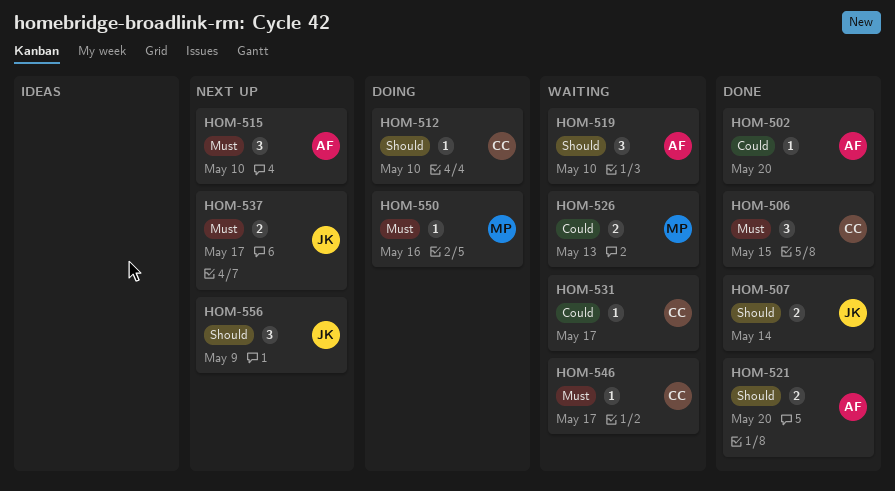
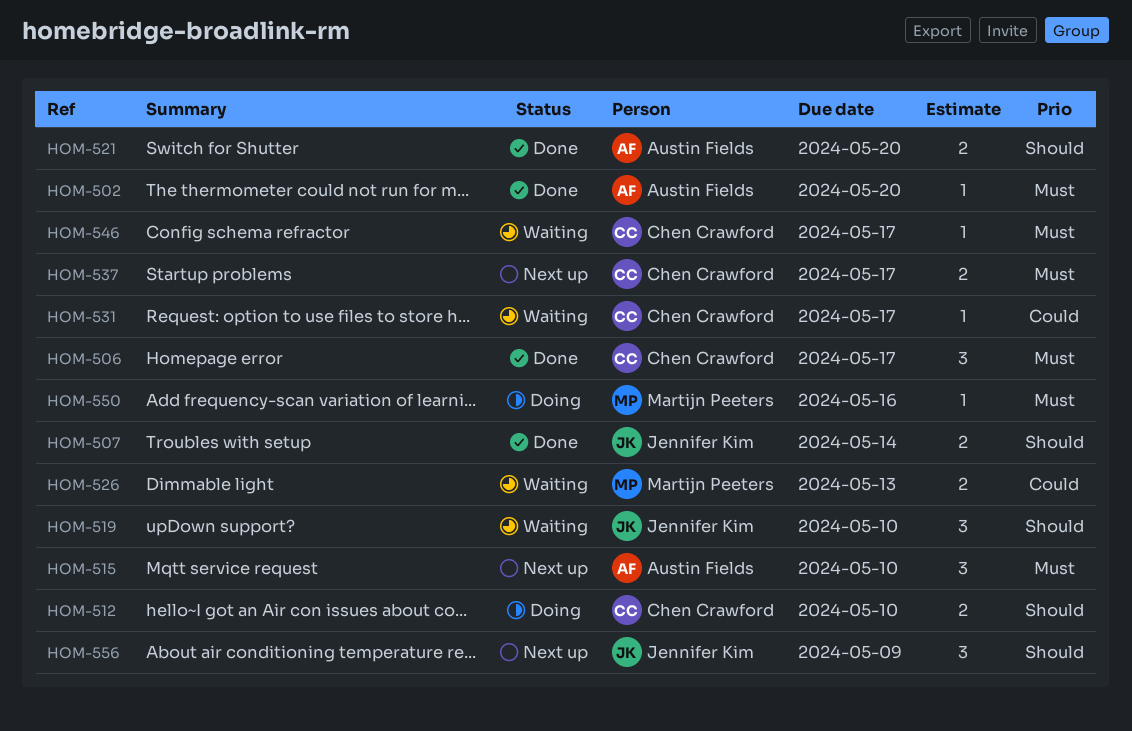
HOM-502, priority: Could -> Must
HOM-506, due: May 15 -> May 17
HOM-512, estimate: 1 -> 2
HOM-519, owner: Austin Fields -> Jennifer Kim
HOM-537, owner: Jennifer Kim -> Chen Crawford

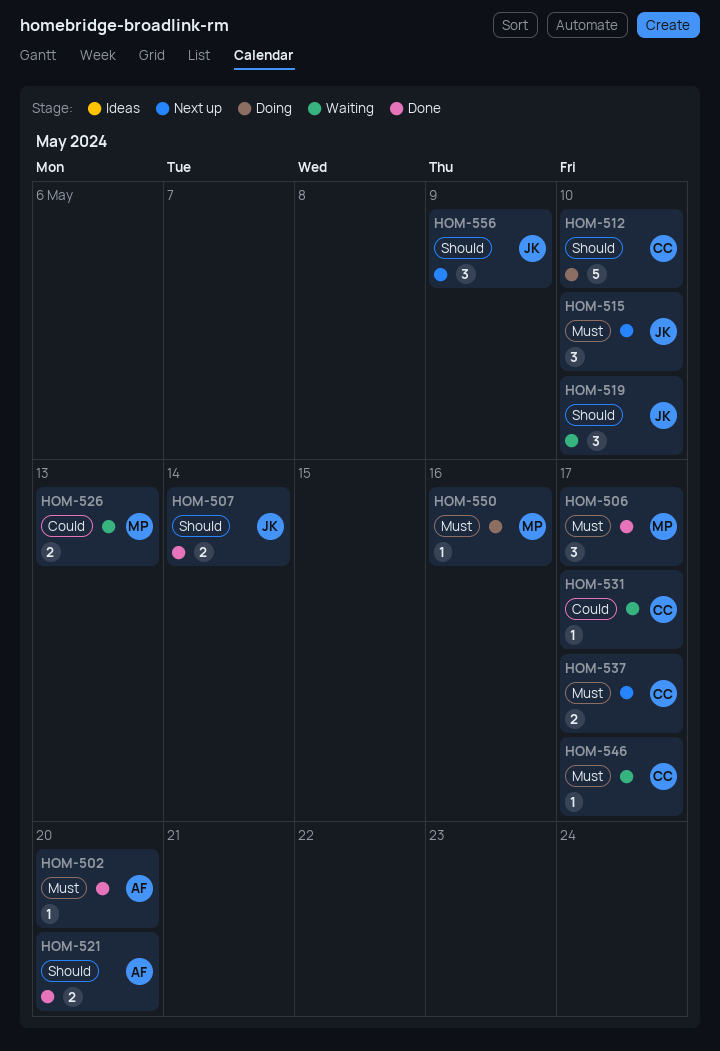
HOM-506, owner: Chen Crawford -> Martijn Peeters
HOM-512, estimate: 2 -> 5
HOM-515, owner: Austin Fields -> Jennifer Kim

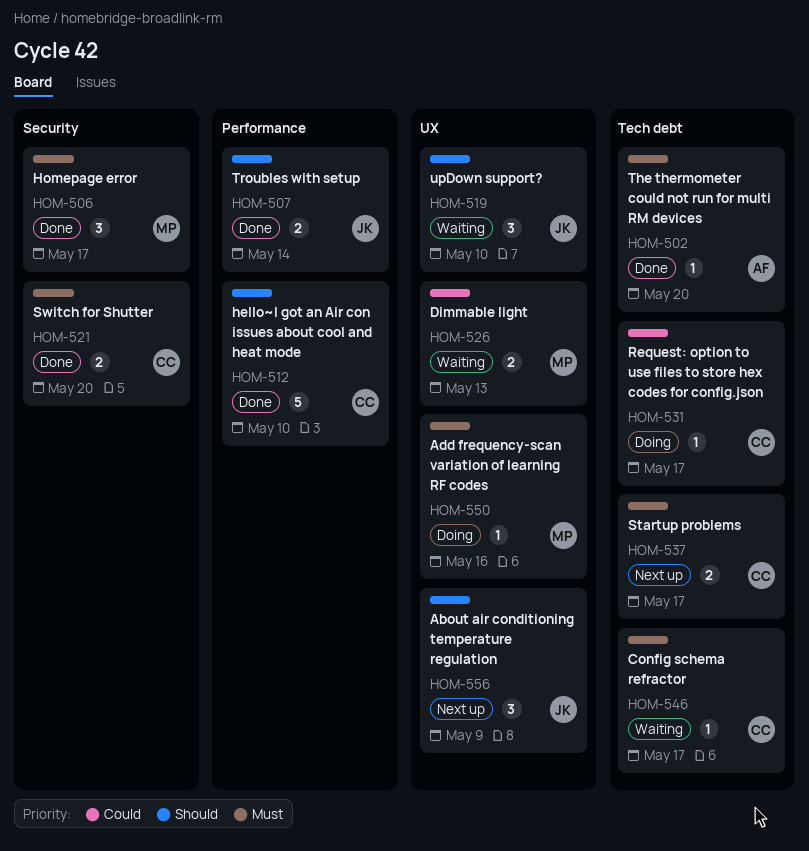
HOM-512, status: Doing -> Done
HOM-515: present -> none
HOM-521, owner: AF -> CC
HOM-521, priority: Should -> Must
HOM-531, status: Waiting -> Doing

